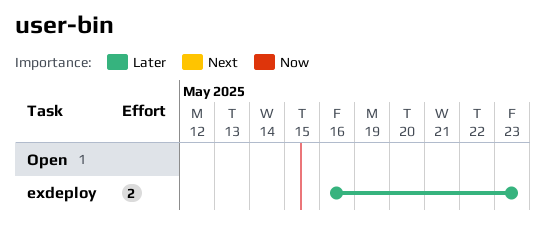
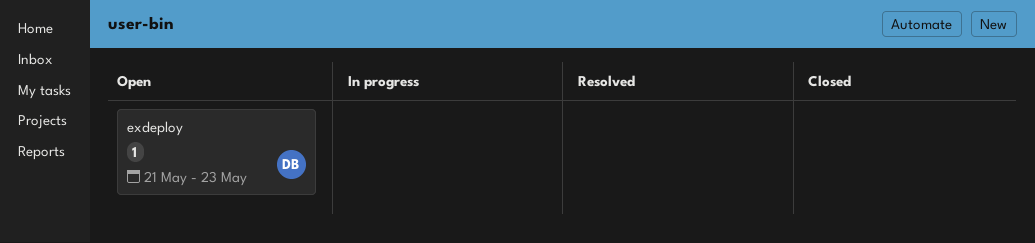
exdeploy, estimate: 2 -> 1
exdeploy, start: May 16 -> May 21

